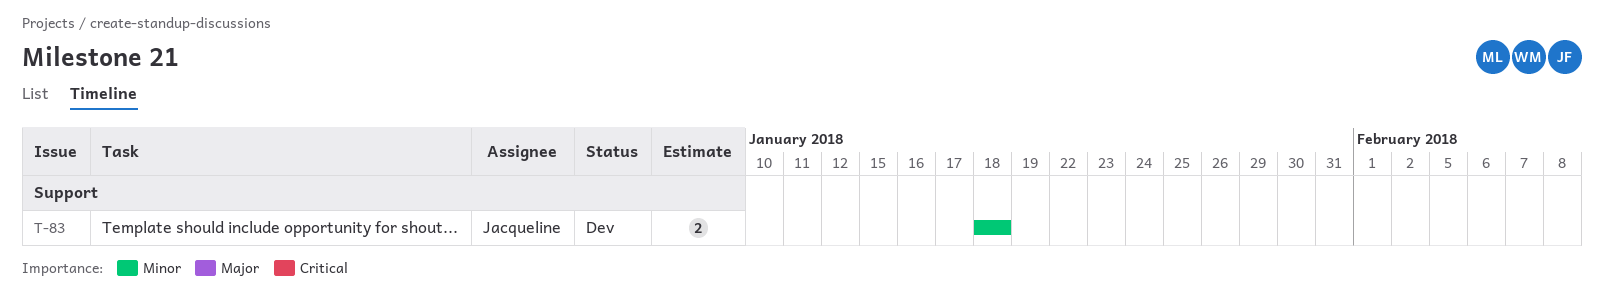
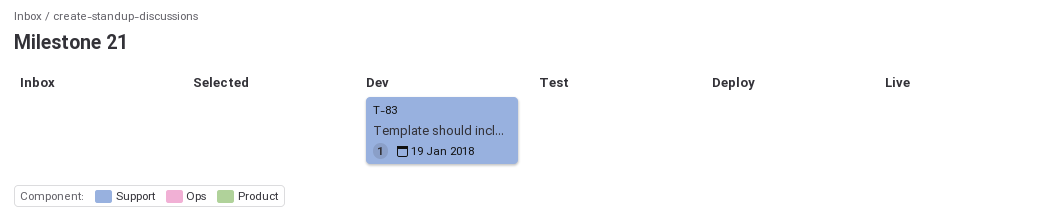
T-83, estimate: 2 -> 1
T-83, due: Jan 18 -> Jan 19

